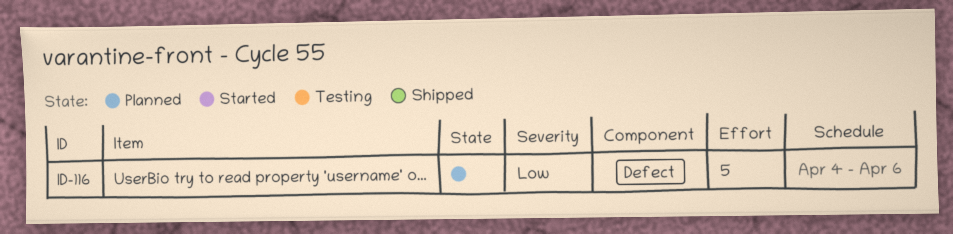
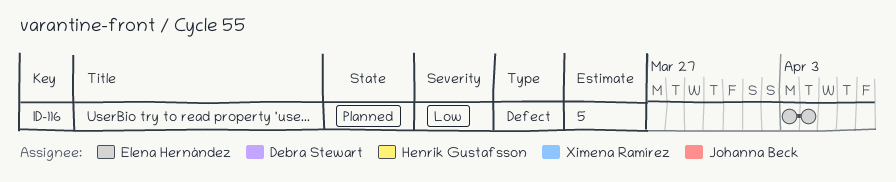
ID-116, start: Apr 4 -> Apr 3
ID-116, due: Apr 6 -> Apr 4

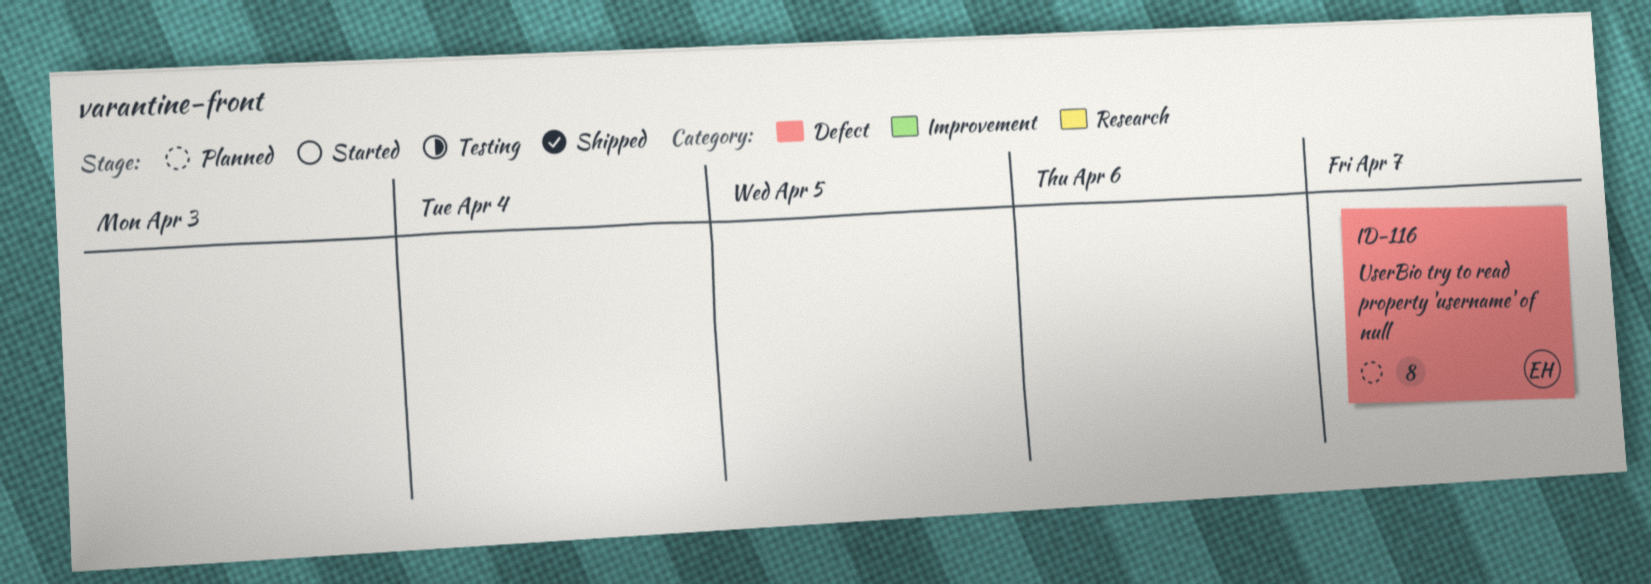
ID-116, estimate: 5 -> 8
ID-116, due: Apr 4 -> Apr 7

